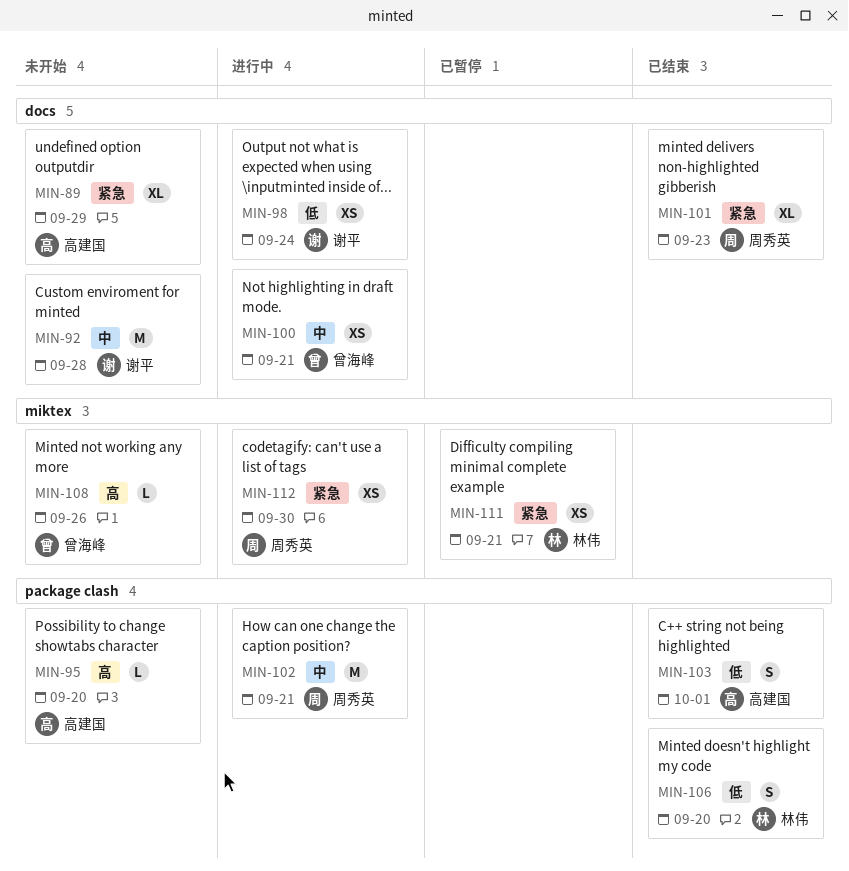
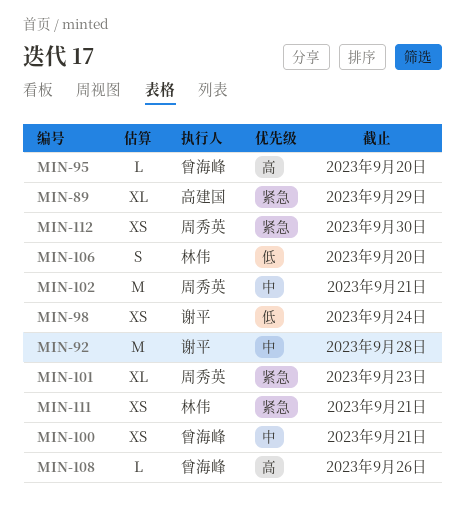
MIN-95, owner: 高建国 -> 曾海峰
MIN-103: present -> none

